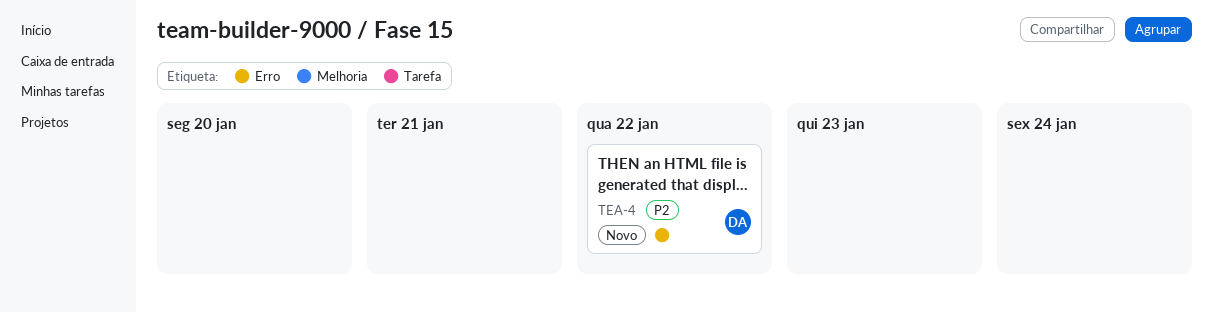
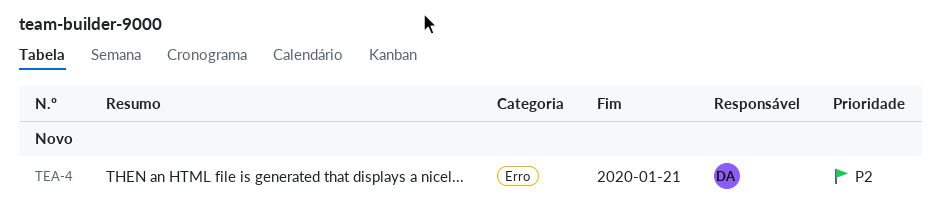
TEA-4, due: Jan 22 -> Jan 21

